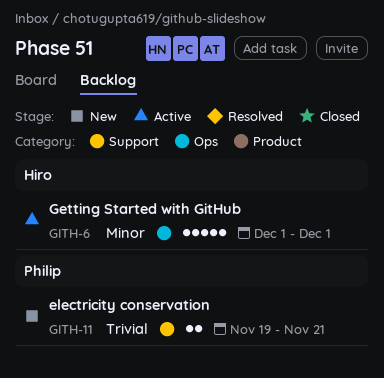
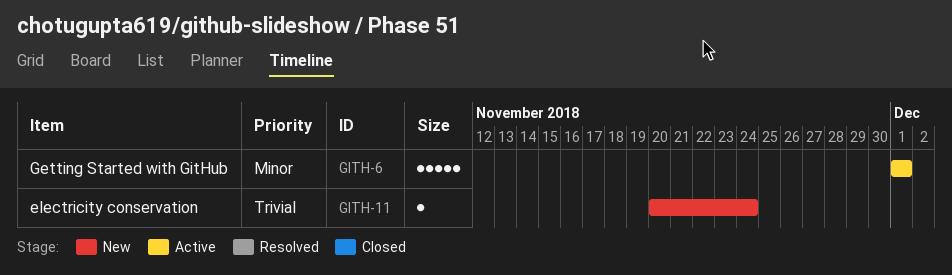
GITH-11, estimate: 2 -> 1
GITH-11, start: Nov 19 -> Nov 20
GITH-11, due: Nov 21 -> Nov 24

